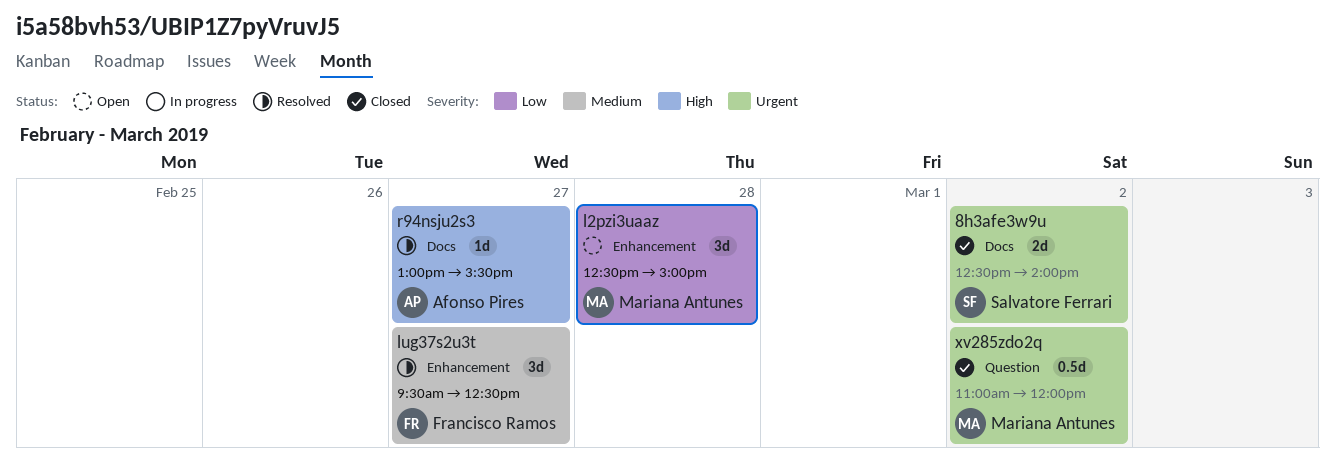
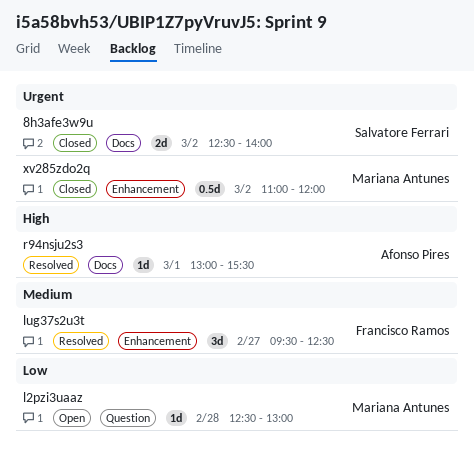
l2pzi3uaaz, label: Enhancement -> Question
l2pzi3uaaz, estimate: 3d -> 1d
l2pzi3uaaz, ends: 15:00 -> 13:00
r94nsju2s3, day: Feb 27 -> Mar 1
xv285zdo2q, label: Question -> Enhancement

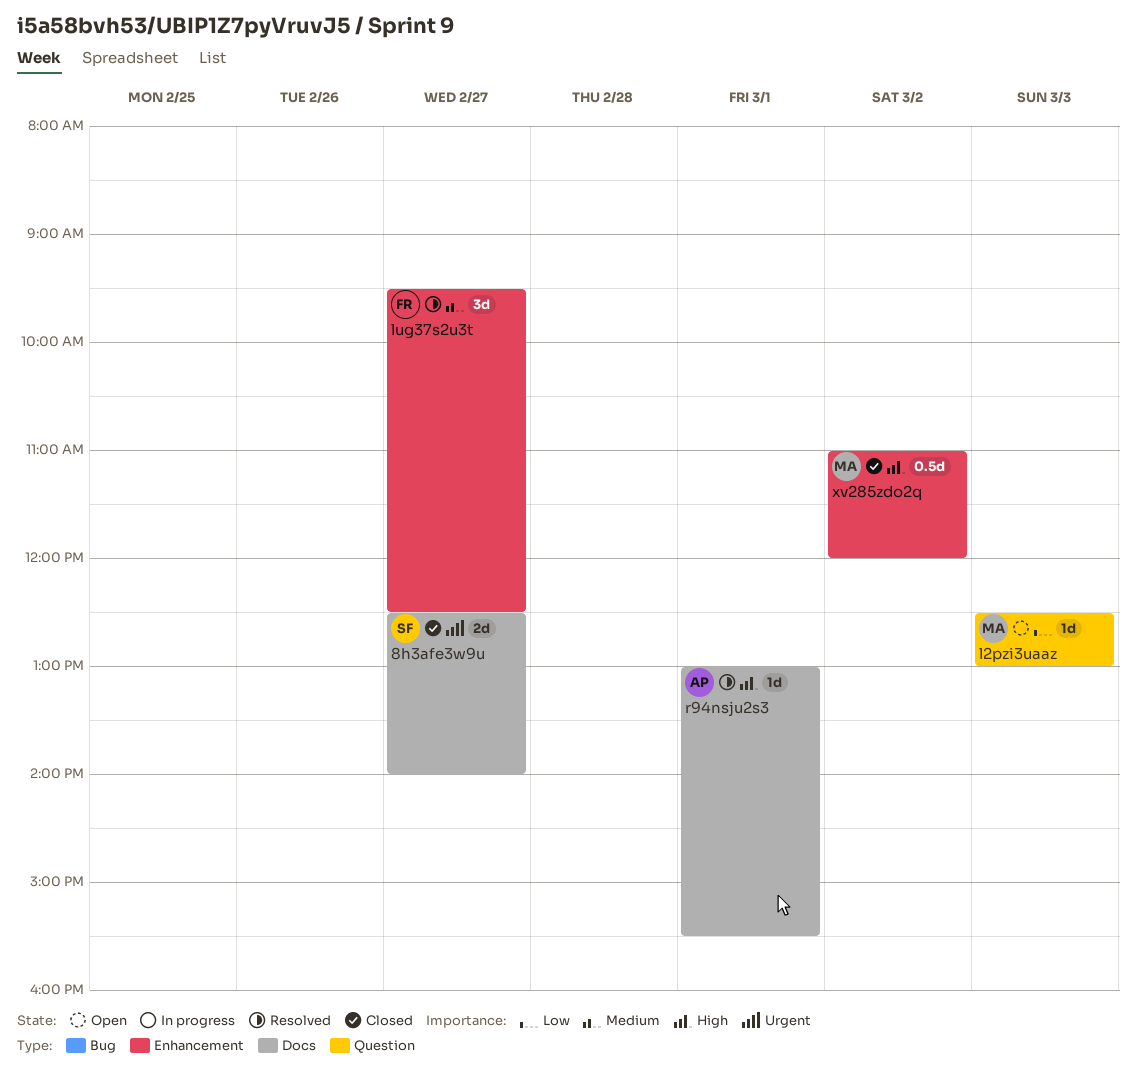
8h3afe3w9u, day: Mar 2 -> Feb 27
l2pzi3uaaz, day: Feb 28 -> Mar 3
xv285zdo2q, priority: Urgent -> High

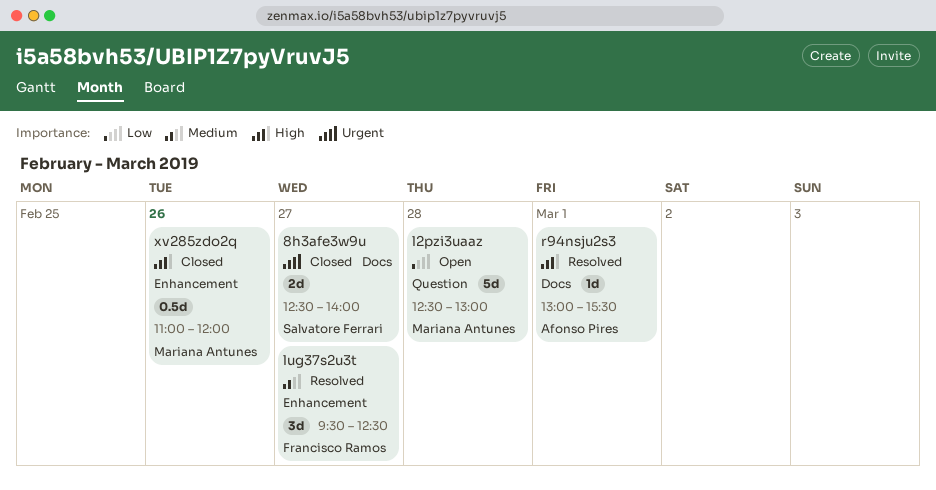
l2pzi3uaaz, estimate: 1d -> 5d
l2pzi3uaaz, day: Mar 3 -> Feb 28
xv285zdo2q, day: Mar 2 -> Feb 26

